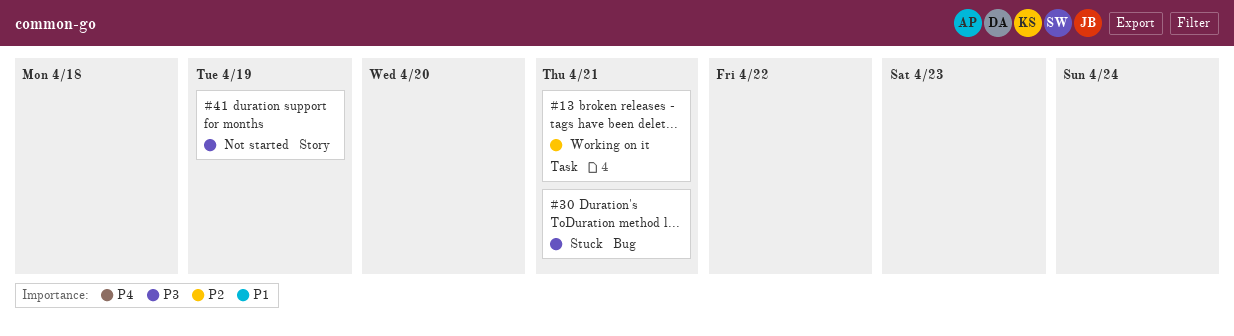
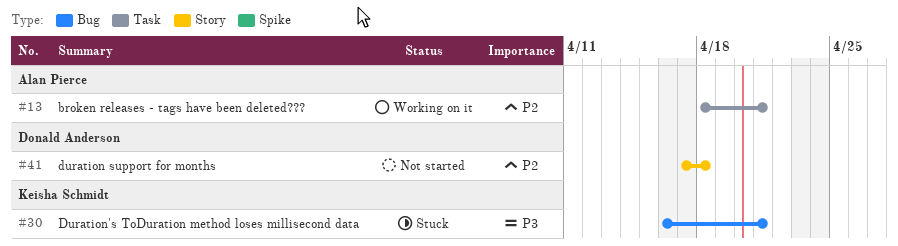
#41, priority: P3 -> P2
#41, due: Apr 19 -> Apr 18

